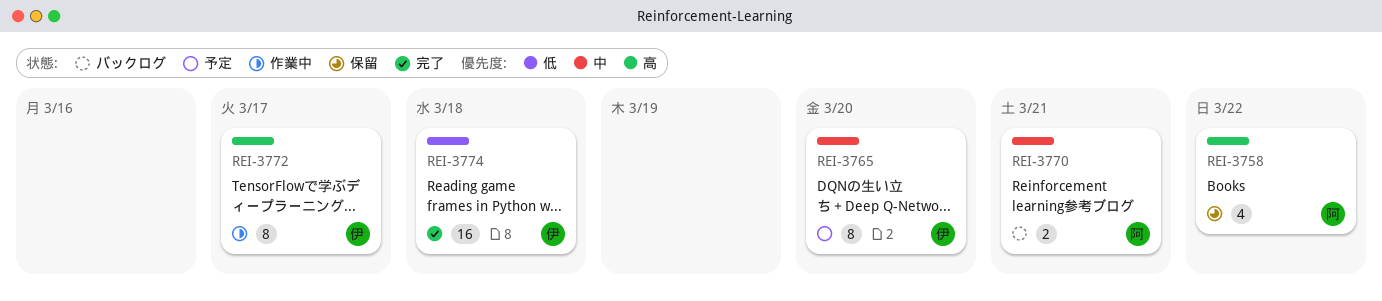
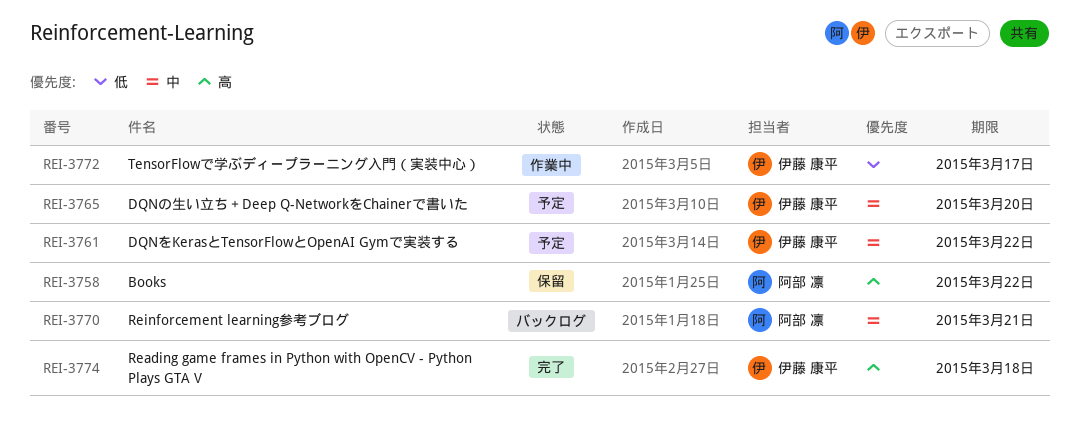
REI-3761: none -> present
REI-3772, priority: 高 -> 低
REI-3774, priority: 低 -> 高

